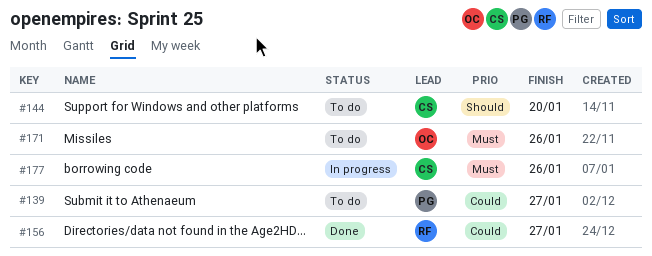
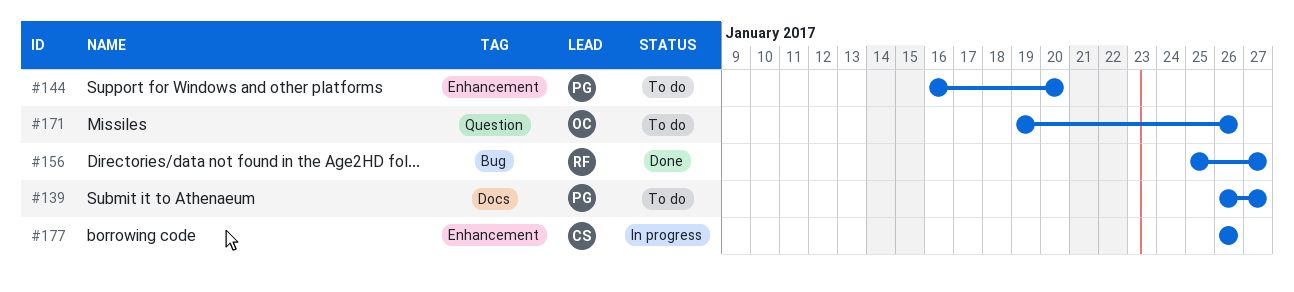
#144, owner: CS -> PG

